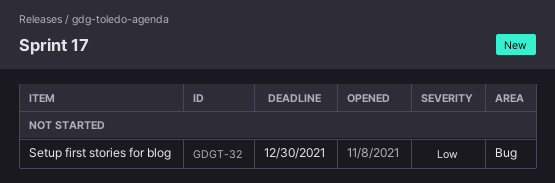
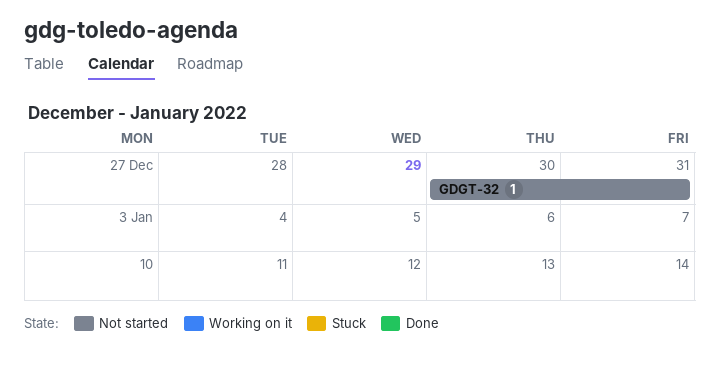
GDGT-32, due: Dec 30 -> Dec 31

